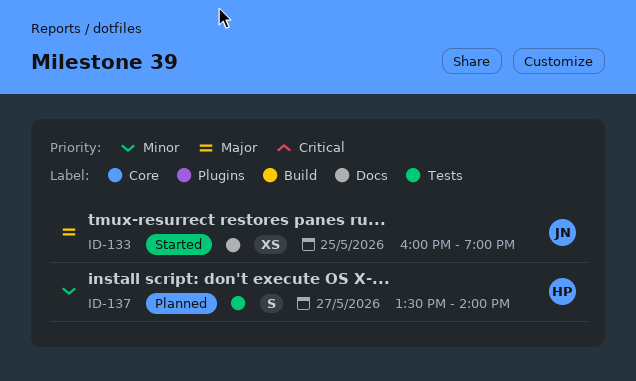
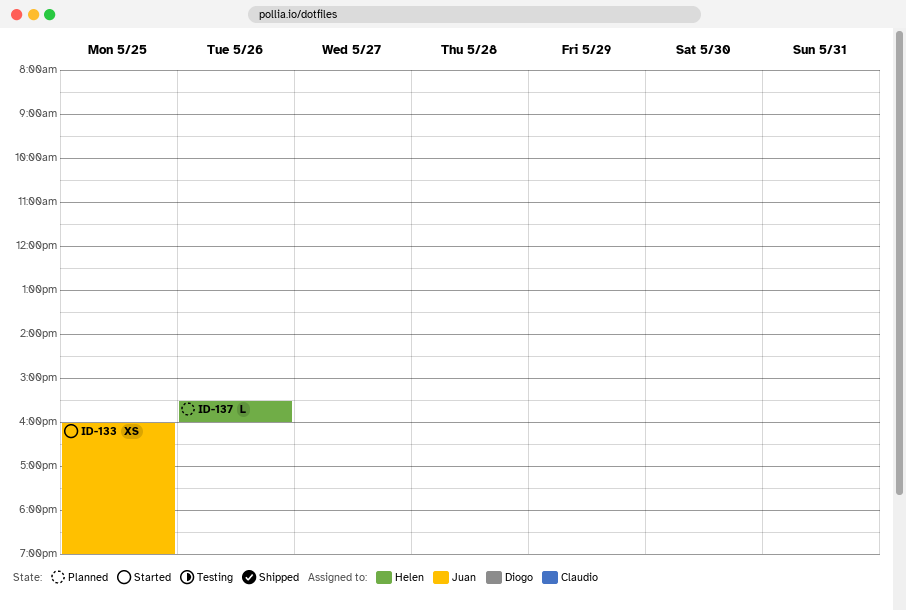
ID-137, estimate: S -> L
ID-137, day: May 27 -> May 26
ID-137, begins: 13:30 -> 15:30
ID-137, ends: 14:00 -> 16:00

